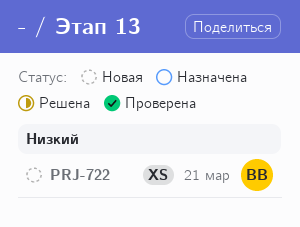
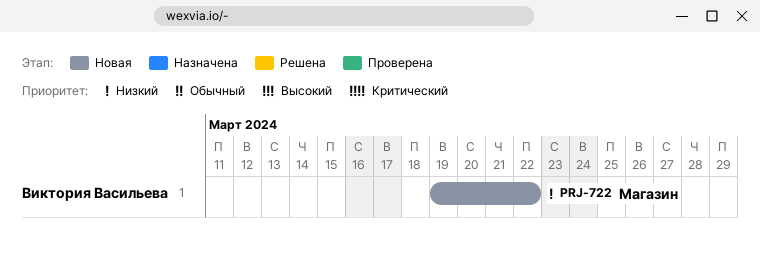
PRJ-722, due: Mar 21 -> Mar 22

